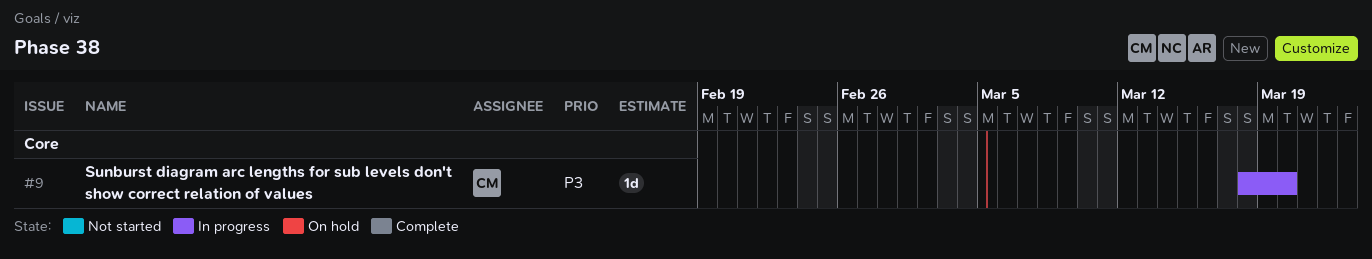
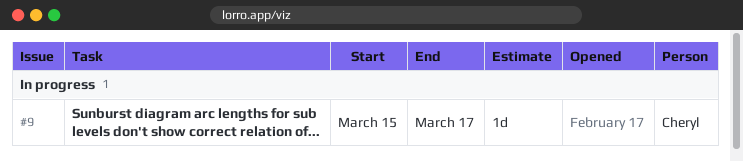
#9, start: Mar 18 -> Mar 15
#9, due: Mar 20 -> Mar 17

